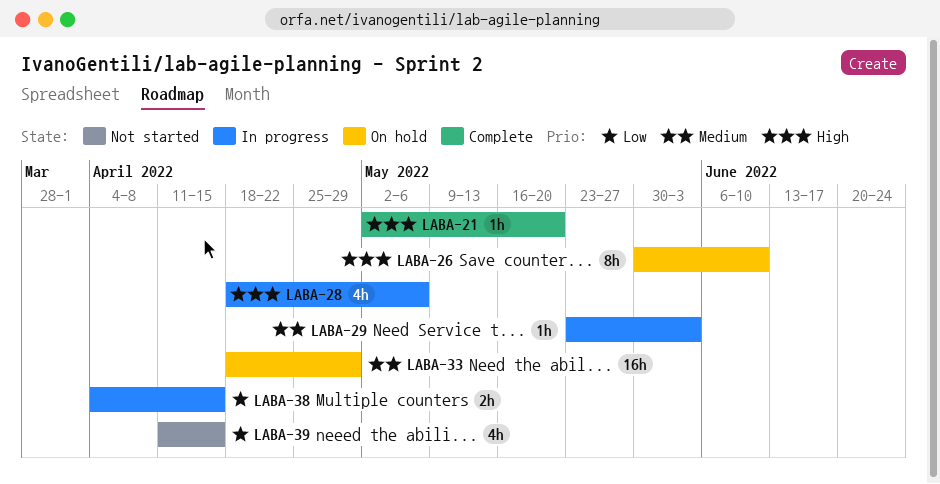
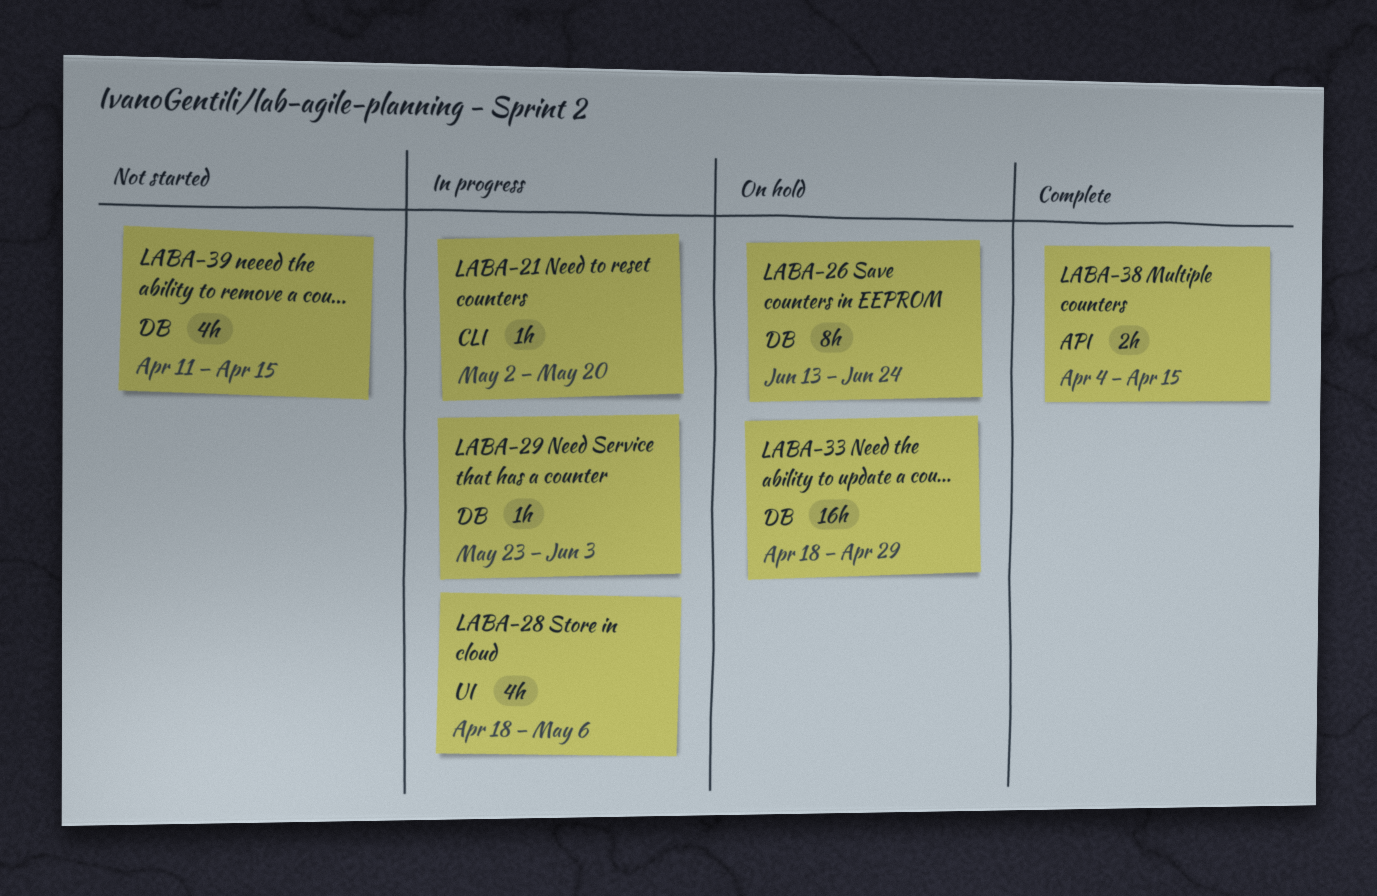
LABA-21, status: Complete -> In progress
LABA-26, start: May 30 -> Jun 13
LABA-26, due: Jun 10 -> Jun 24
LABA-38, status: In progress -> Complete

